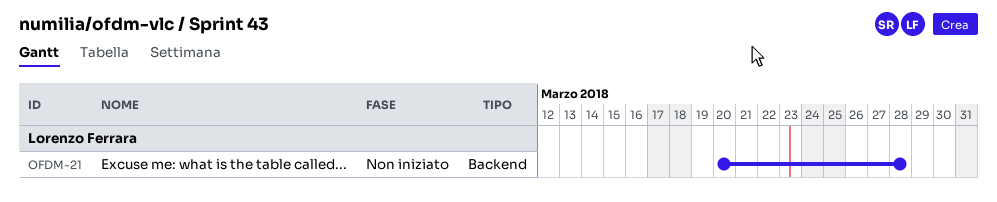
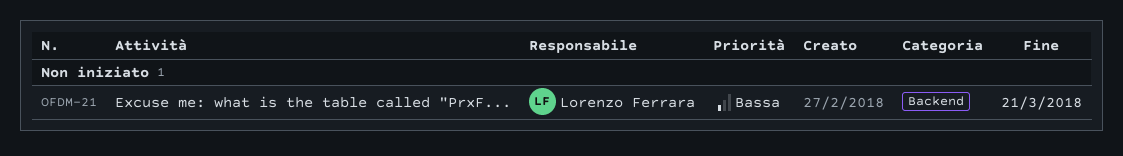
OFDM-21, due: Mar 28 -> Mar 21

